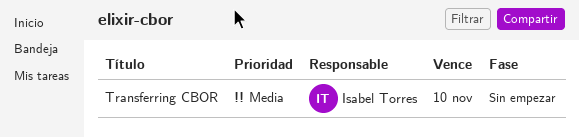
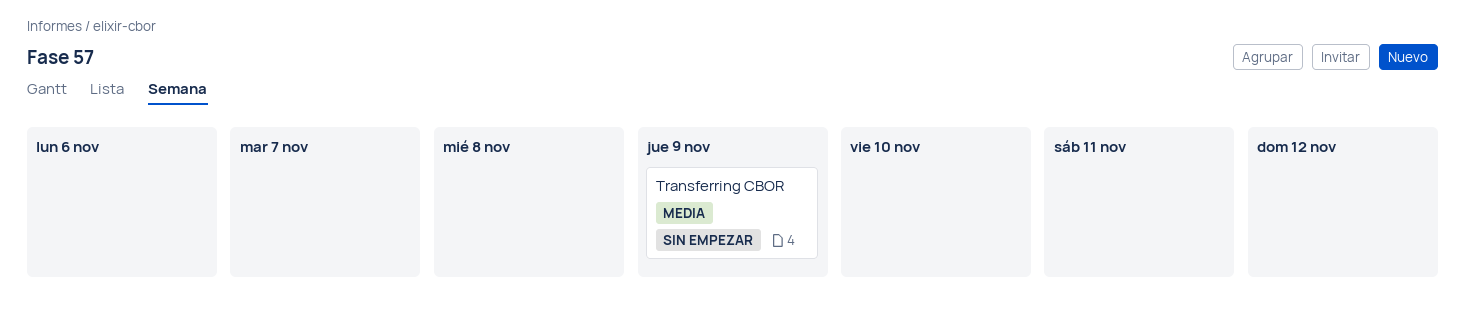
Transferring CBOR, due: Nov 10 -> Nov 9

